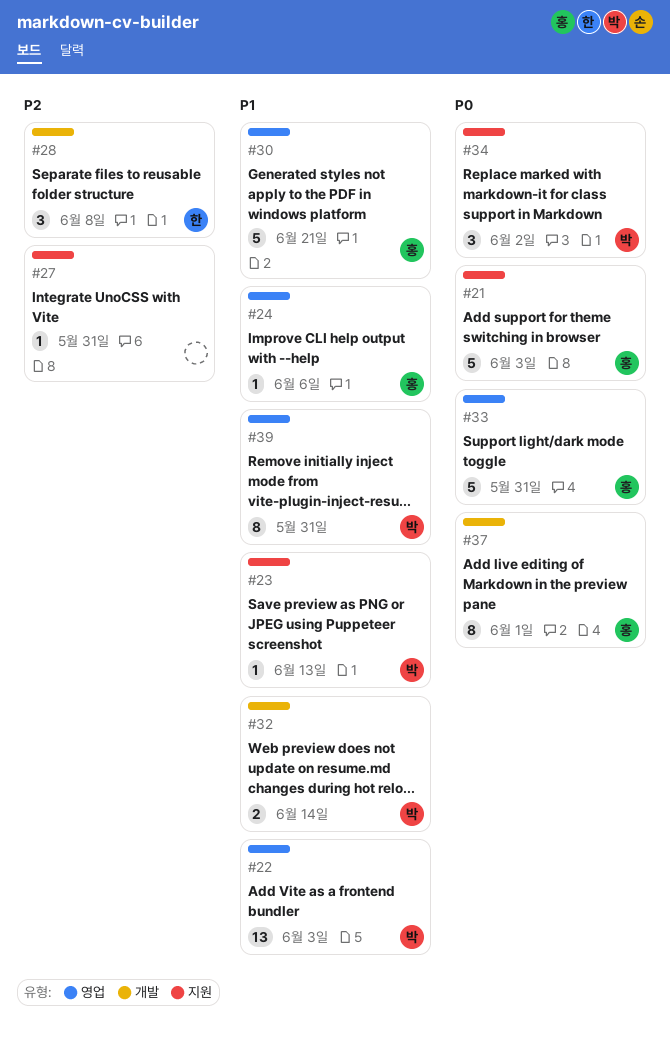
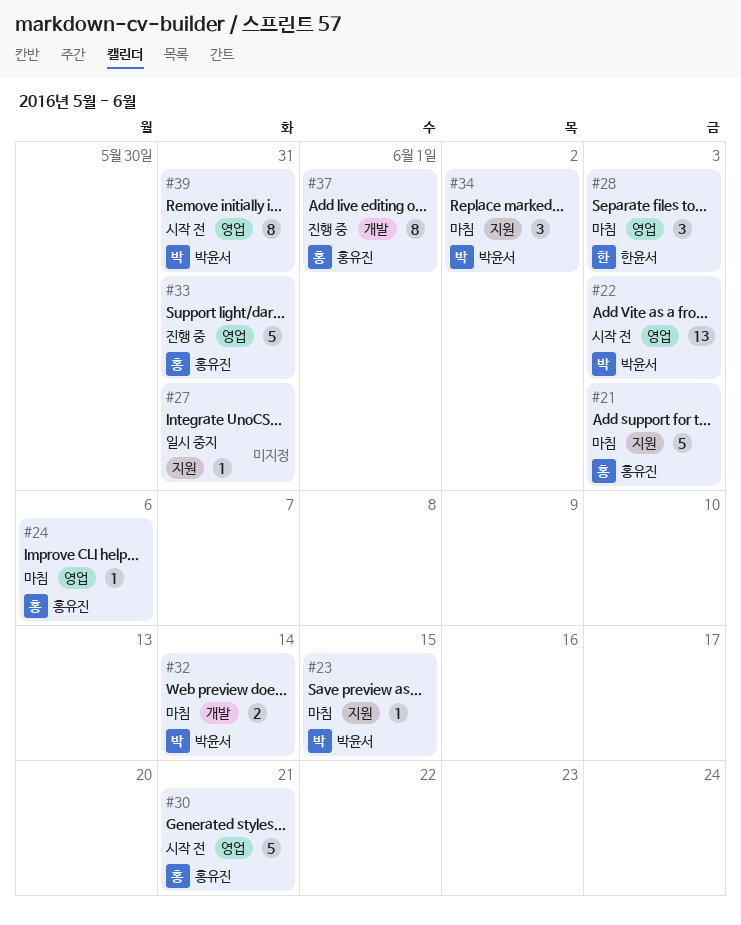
#23, due: Jun 13 -> Jun 15
#28, label: 개발 -> 영업
#28, due: Jun 8 -> Jun 3

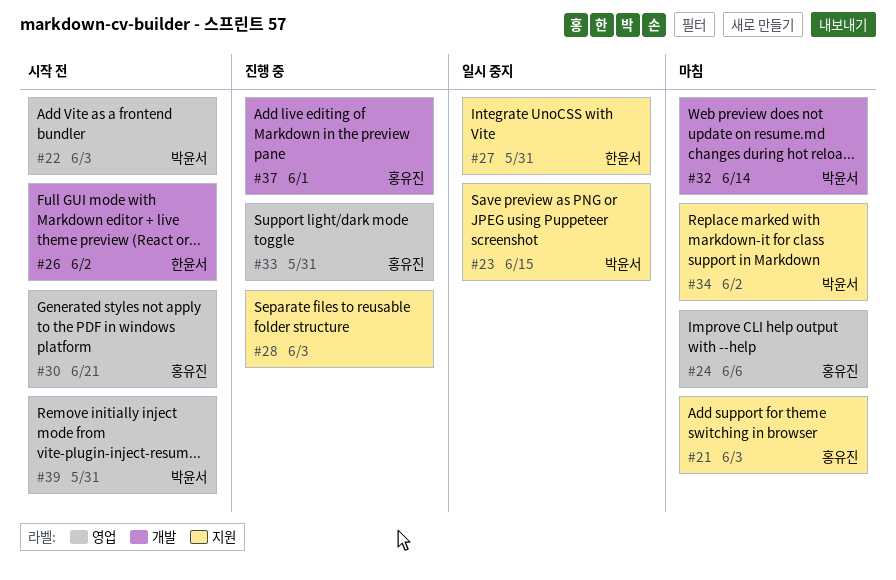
#23, status: 마침 -> 일시 중지
#26: none -> present
#27, owner: none -> 한윤서
#28, status: 마침 -> 진행 중
#28, owner: 한윤서 -> none
#28, label: 영업 -> 지원

